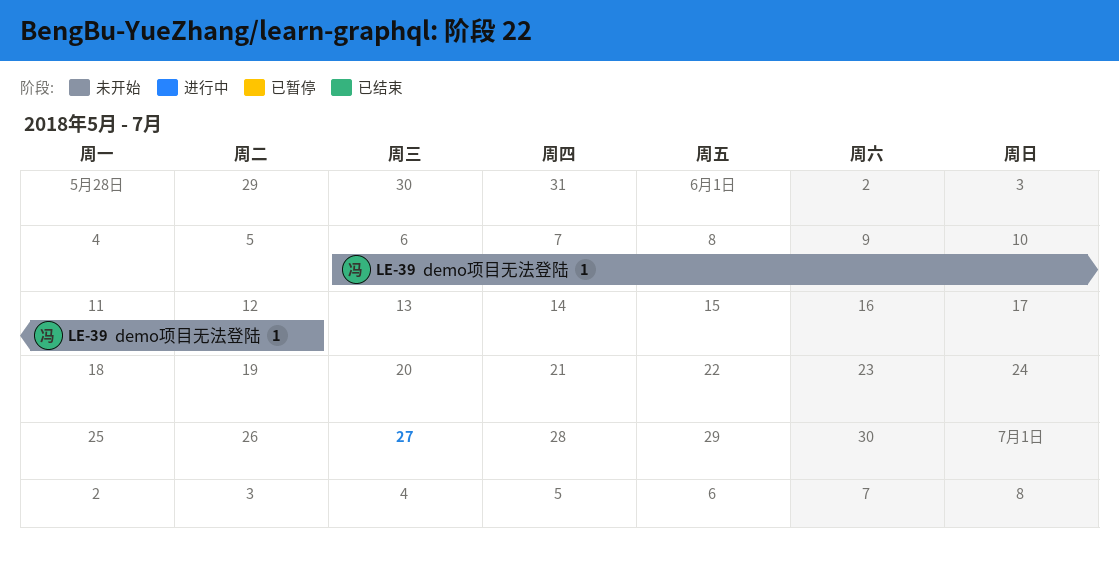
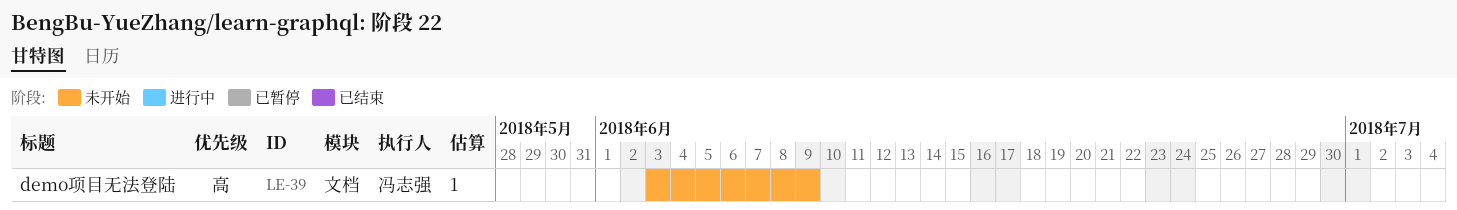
LE-39, start: Jun 6 -> Jun 3
LE-39, due: Jun 12 -> Jun 9

